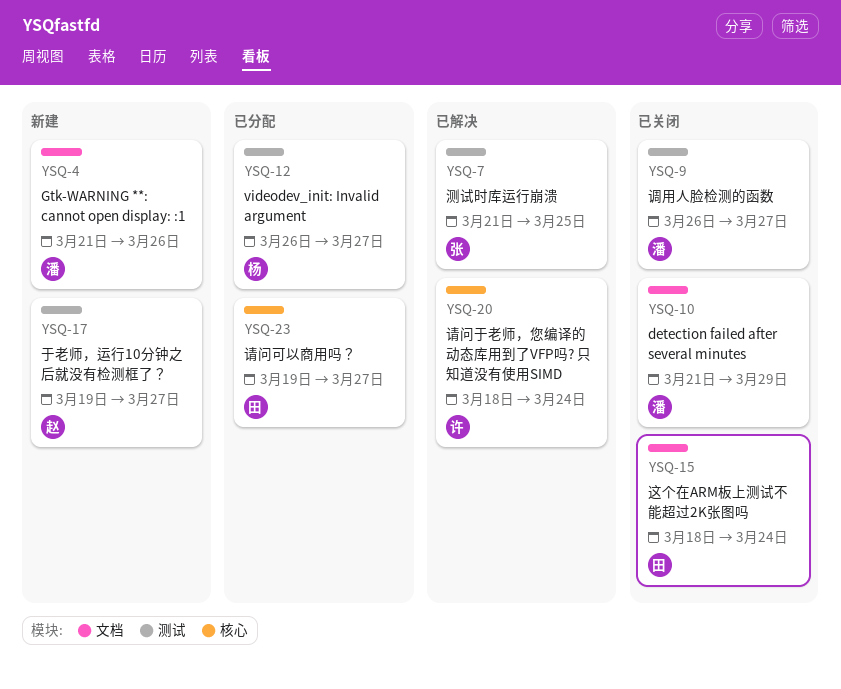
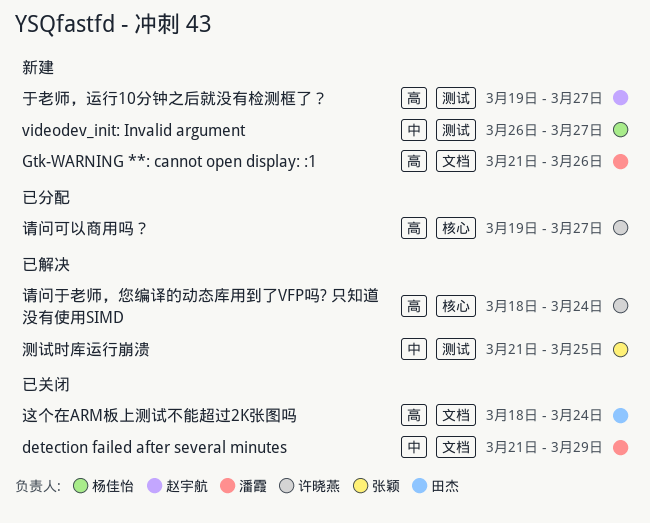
videodev_init: Invalid argument, status: 已分配 -> 新建
请问可以商用吗？, owner: 田杰 -> 许晓燕
调用人脸检测的函数: present -> none

